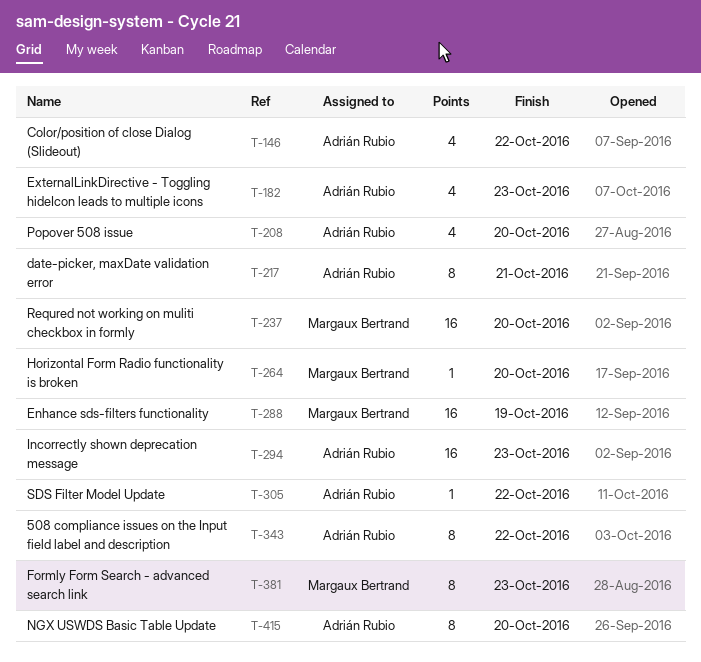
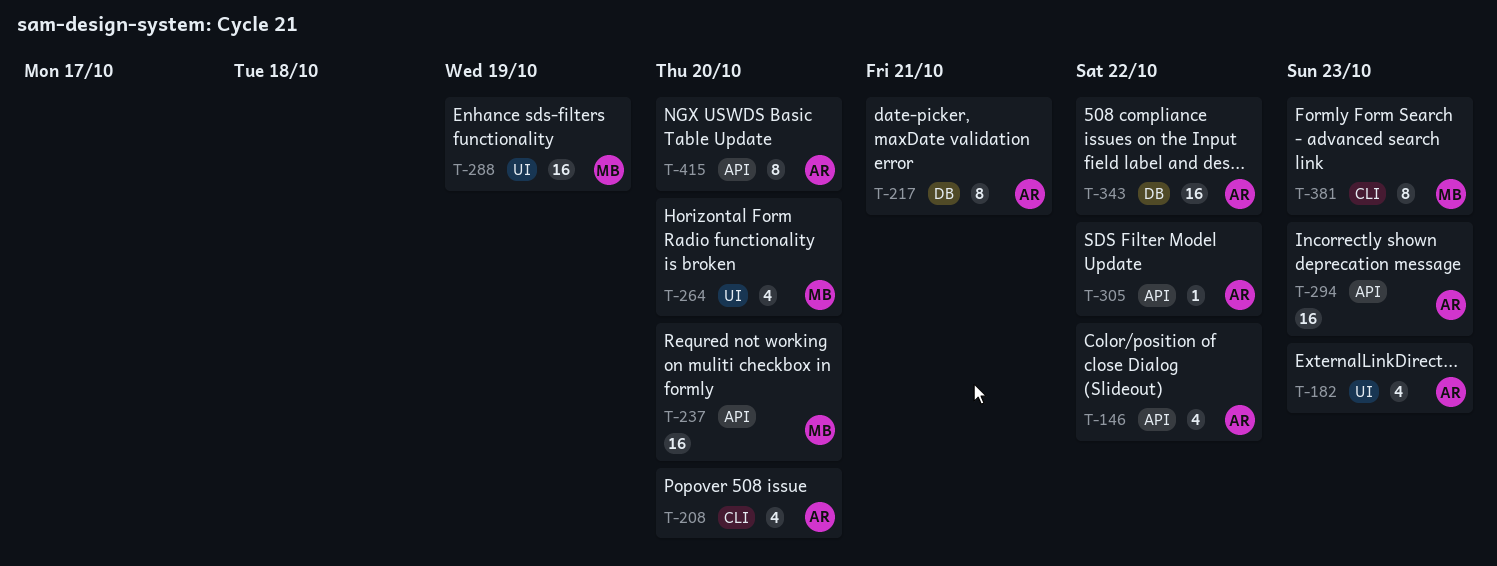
T-264, estimate: 1 -> 4
T-343, estimate: 8 -> 16

